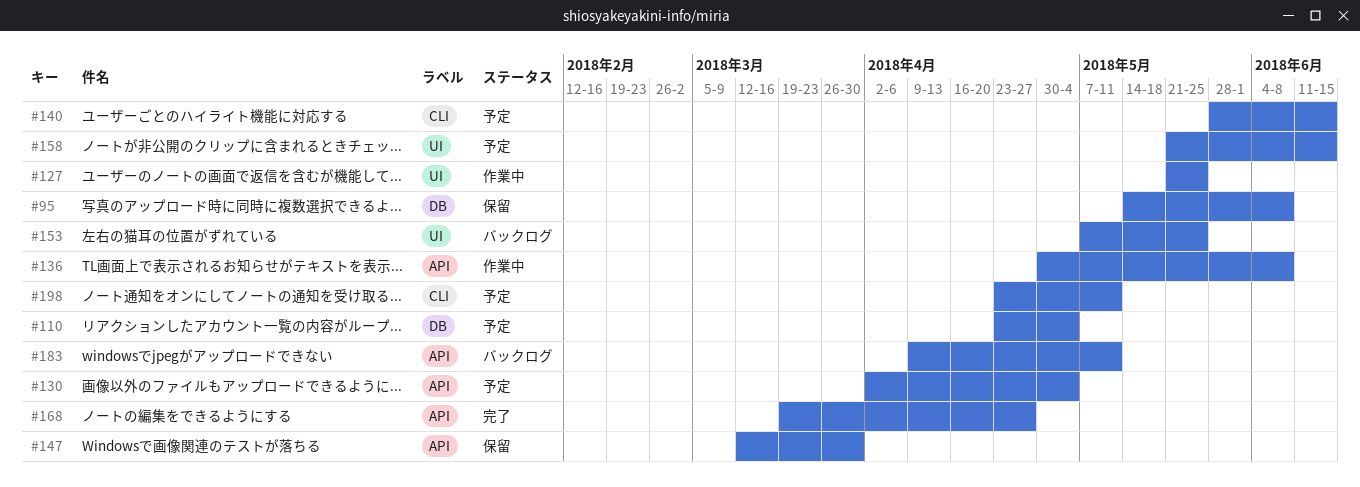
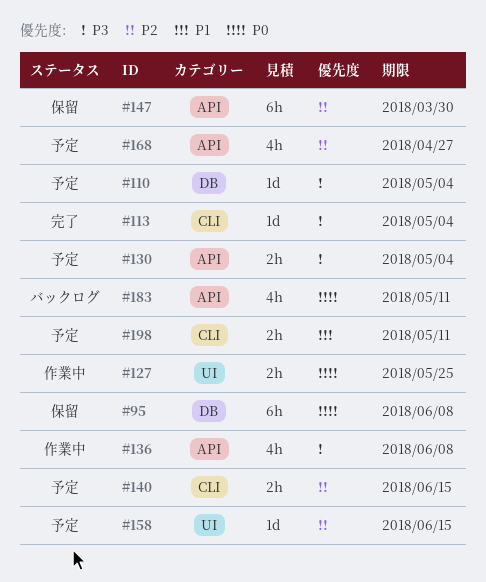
#113: none -> present
#153: present -> none
#168, status: 完了 -> 予定

